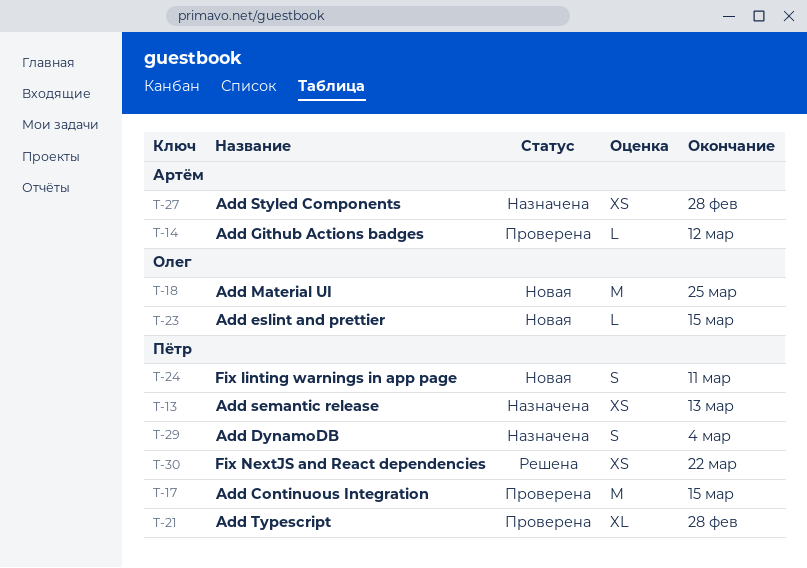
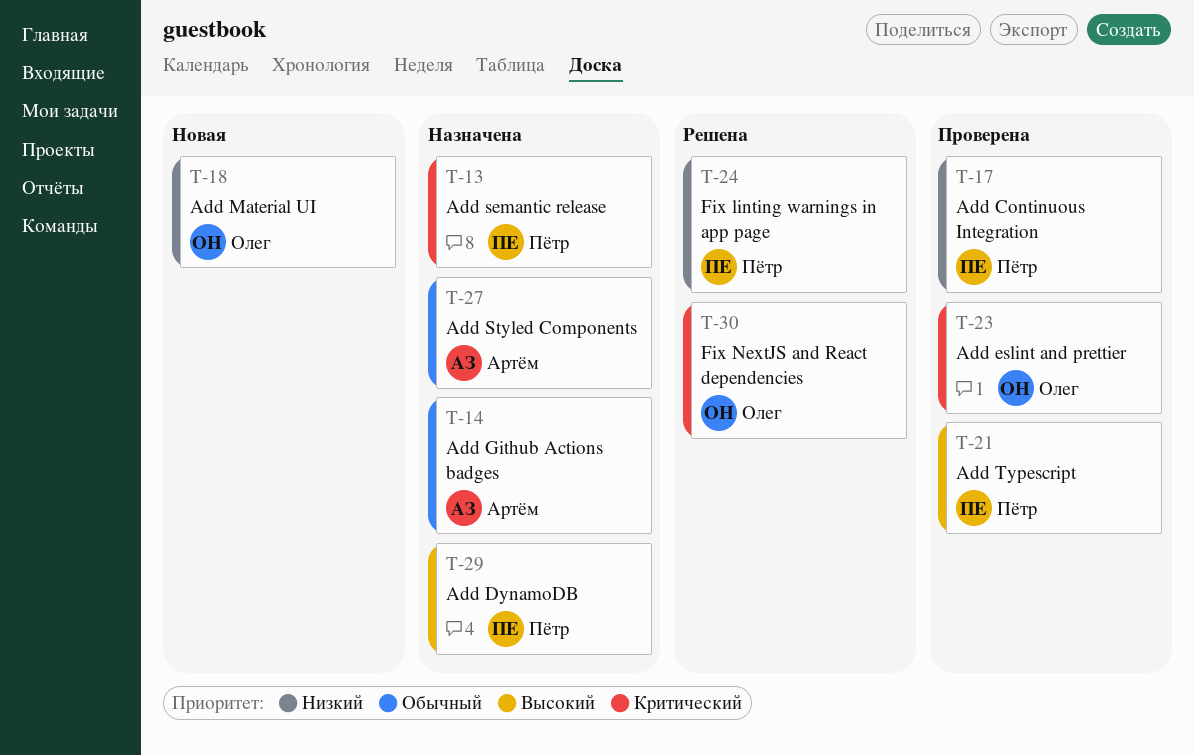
T-14, status: Проверена -> Назначена
T-23, status: Новая -> Проверена
T-24, status: Новая -> Решена
T-30, owner: Пётр -> Олег

